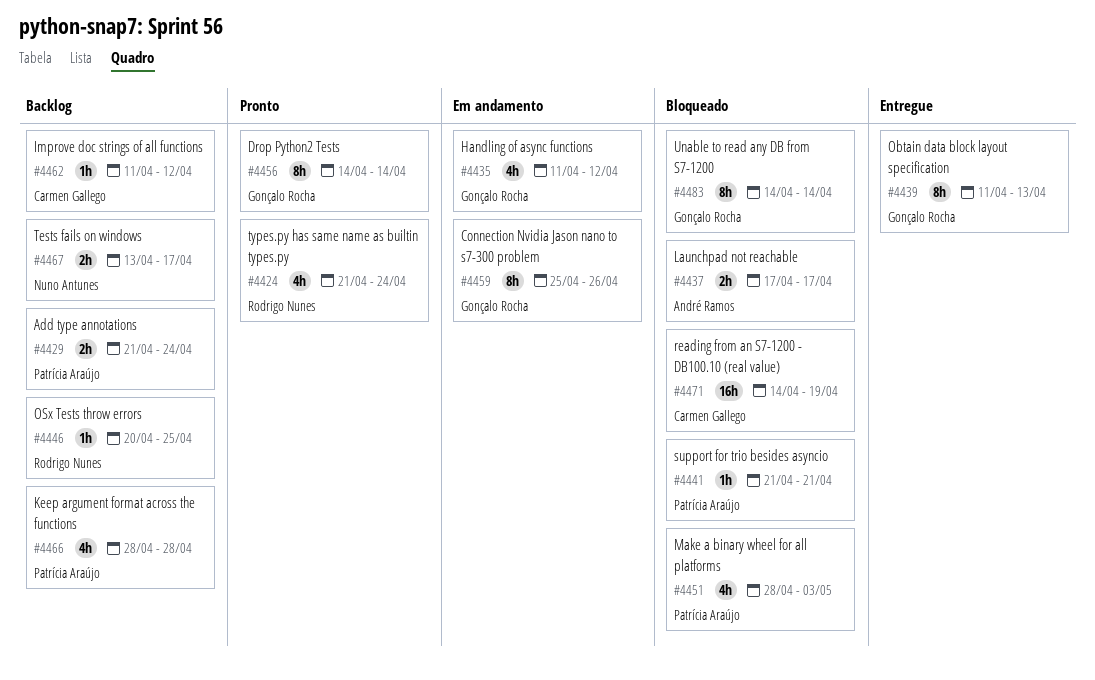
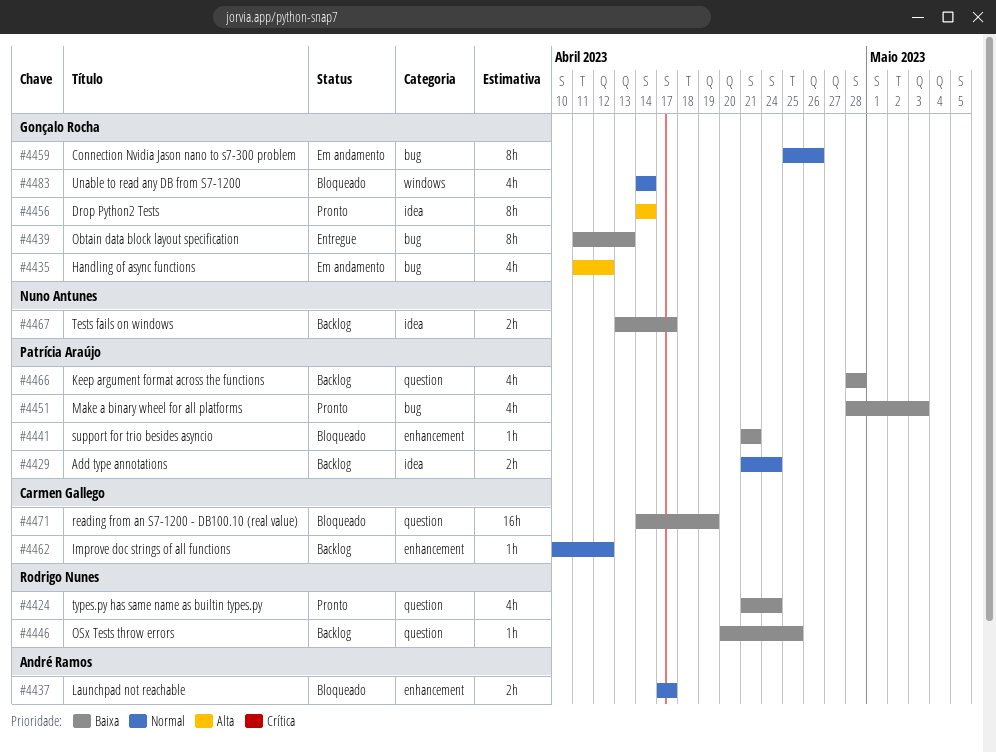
#4451, status: Bloqueado -> Pronto
#4462, start: Apr 11 -> Apr 10
#4483, estimate: 8h -> 4h

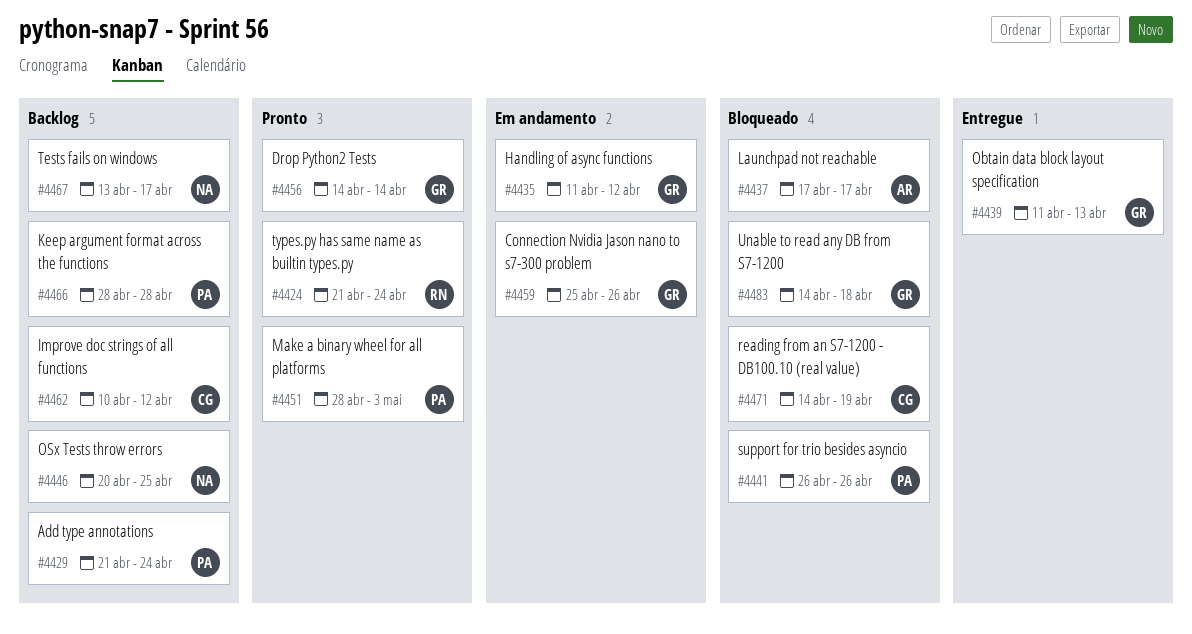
#4441, start: Apr 21 -> Apr 26
#4441, due: Apr 21 -> Apr 26
#4446, owner: Rodrigo Nunes -> Nuno Antunes
#4483, due: Apr 14 -> Apr 18

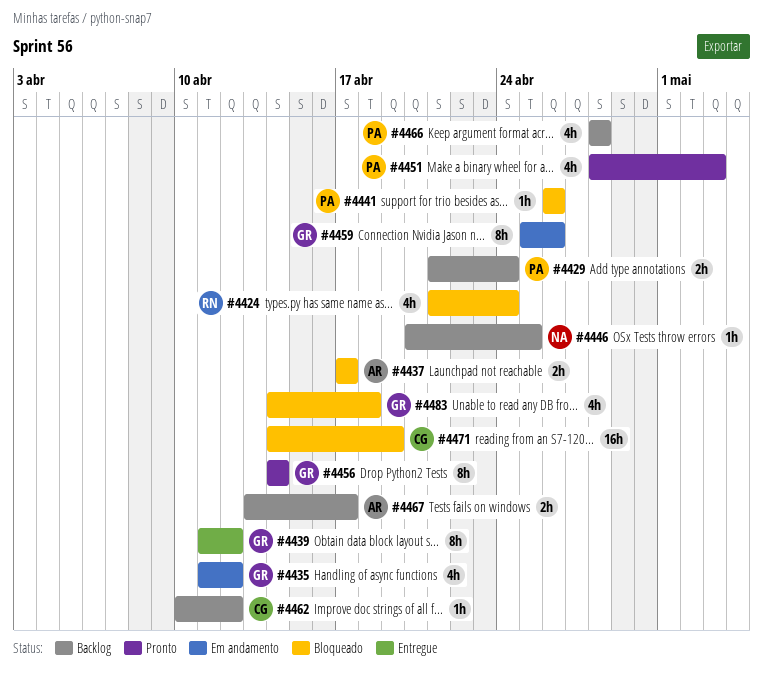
#4424, status: Pronto -> Bloqueado
#4439, due: Apr 13 -> Apr 12
#4467, owner: NA -> AR

